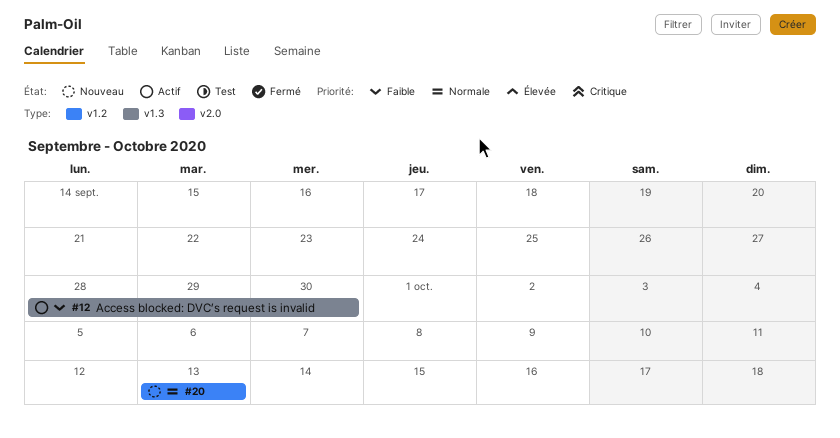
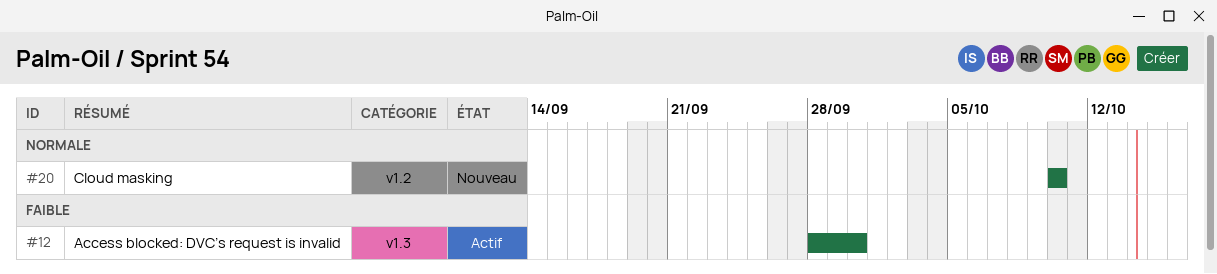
#20, start: Oct 13 -> Oct 10
#20, due: Oct 13 -> Oct 10

